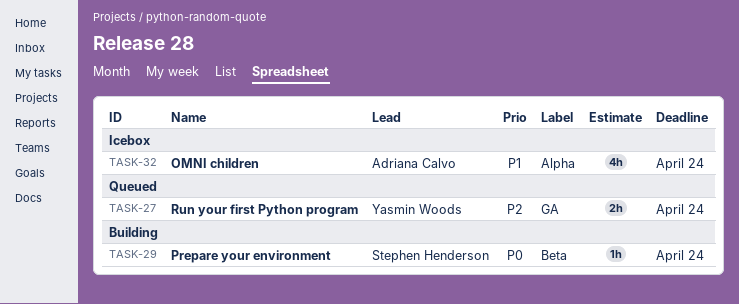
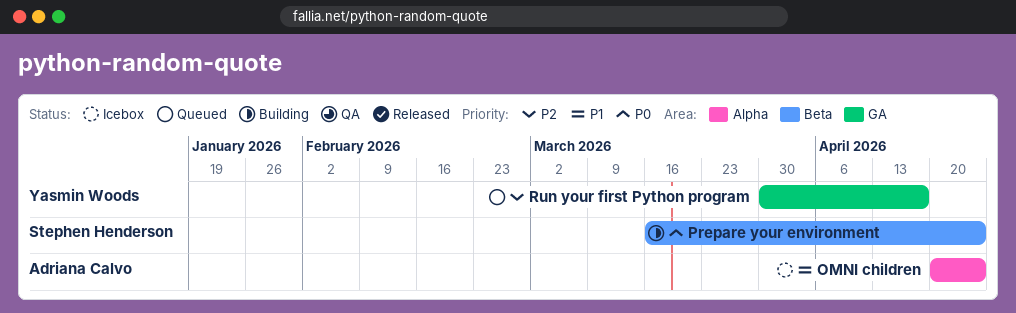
Run your first Python program, due: Apr 24 -> Apr 17

